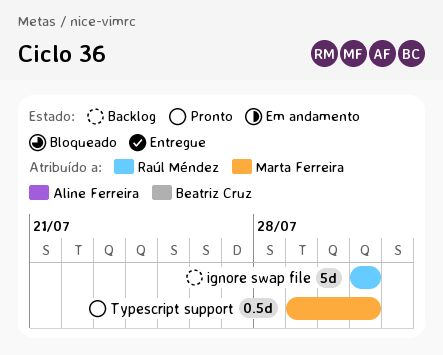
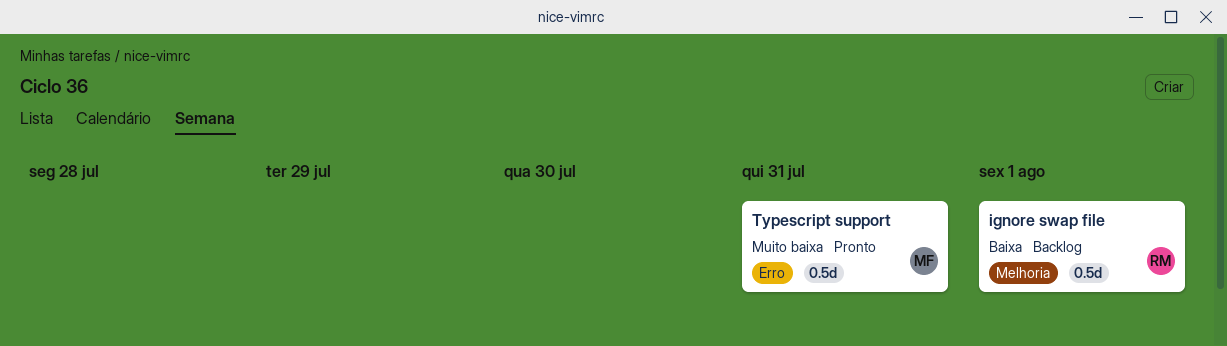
ignore swap file, estimate: 5d -> 0.5d
ignore swap file, due: Jul 31 -> Aug 1

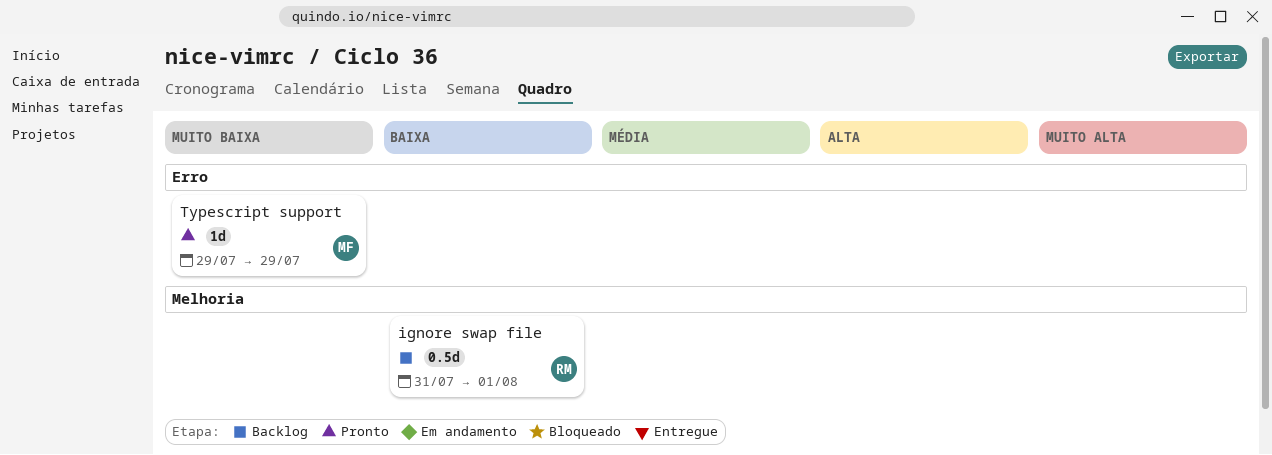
Typescript support, estimate: 0.5d -> 1d
Typescript support, due: Jul 31 -> Jul 29

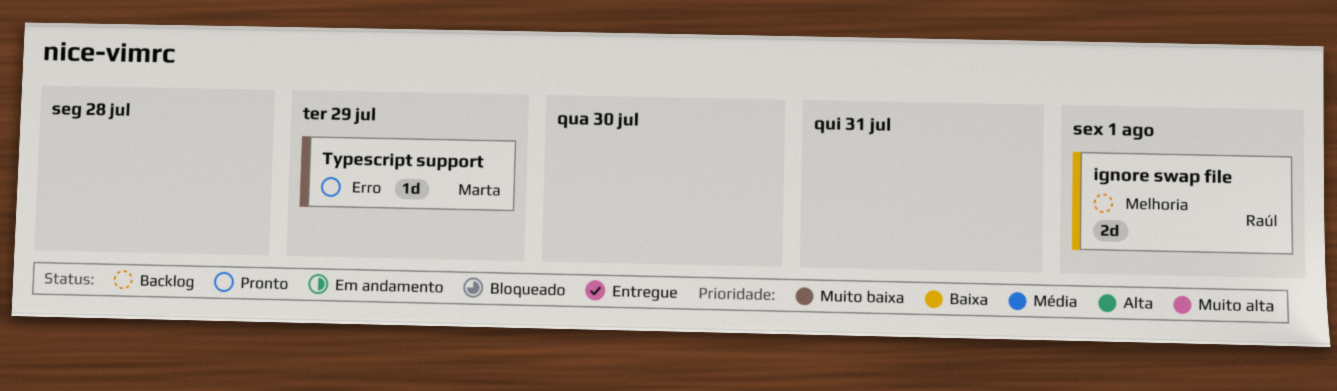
ignore swap file, estimate: 0.5d -> 2d

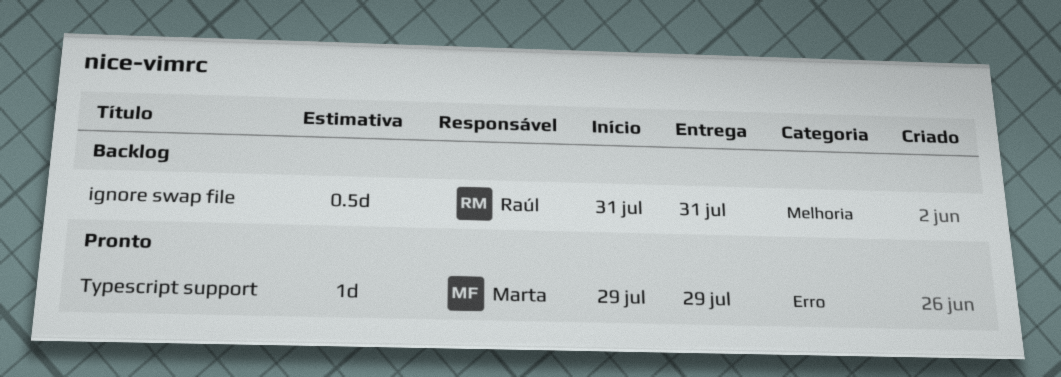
ignore swap file, estimate: 2d -> 0.5d
ignore swap file, due: Aug 1 -> Jul 31

